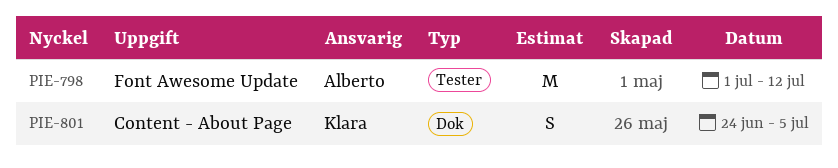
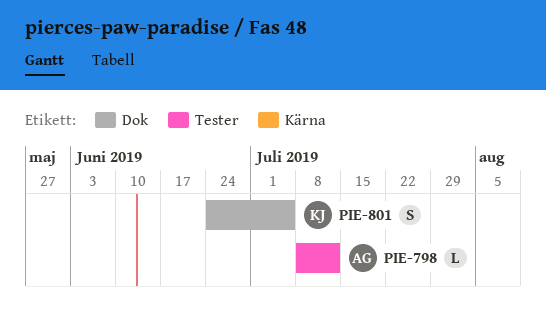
PIE-798, estimate: M -> L
PIE-798, start: Jul 1 -> Jul 8

